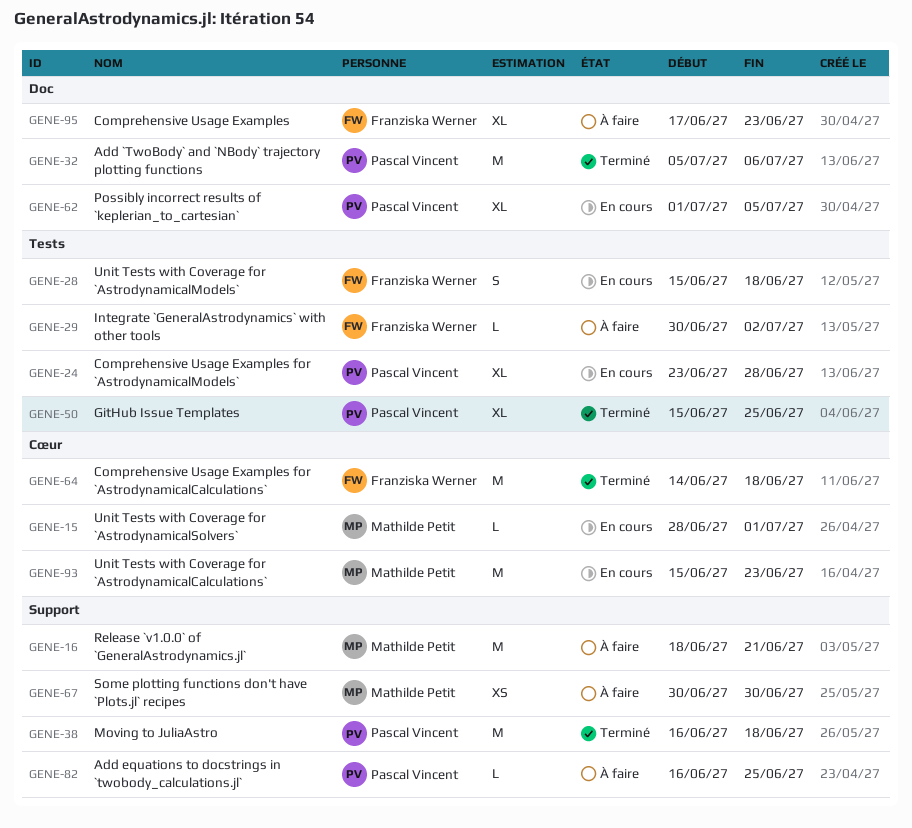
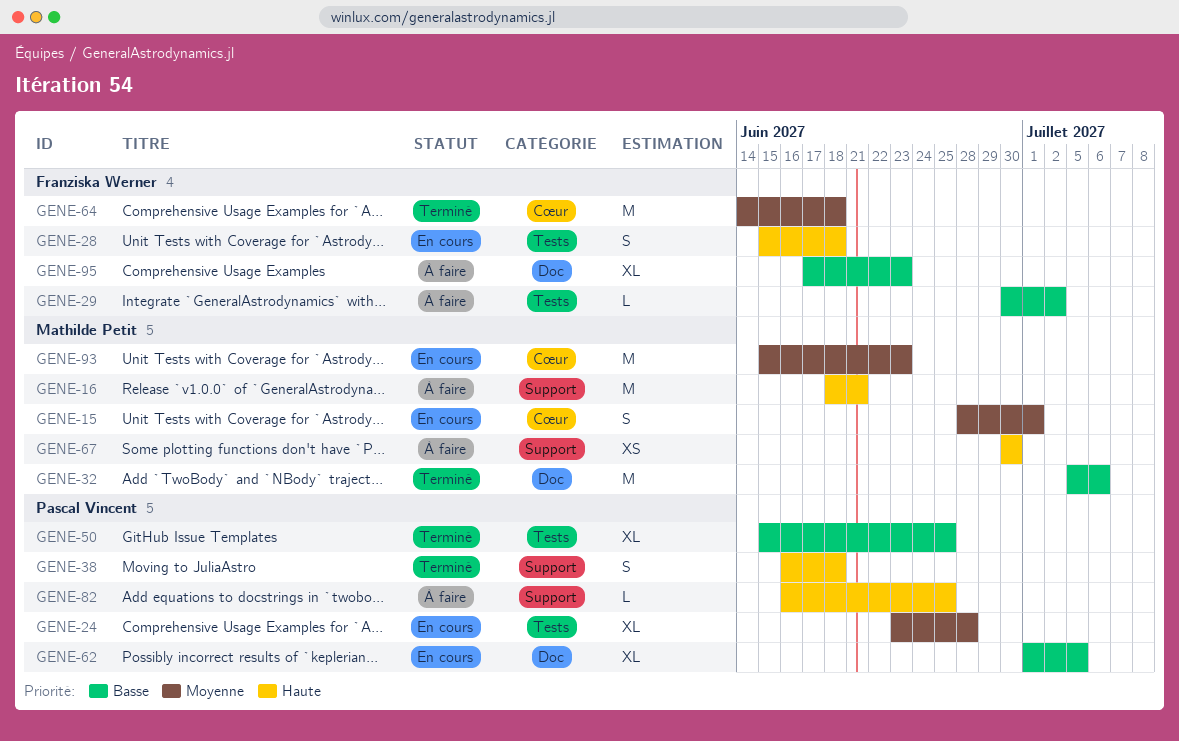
GENE-15, estimate: L -> S
GENE-32, owner: Pascal Vincent -> Mathilde Petit
GENE-38, estimate: M -> S

